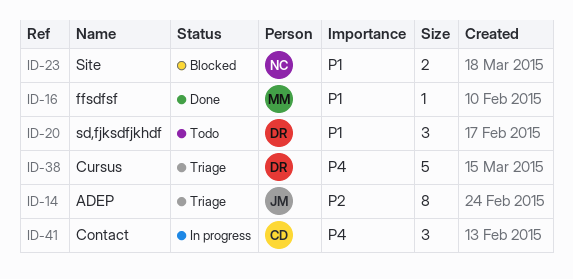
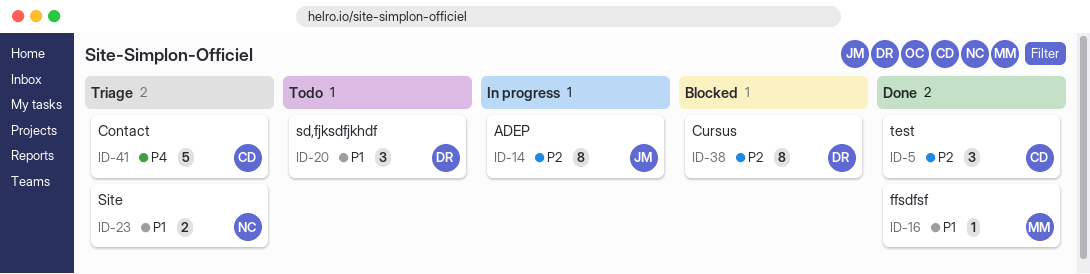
ID-5: none -> present
ID-14, status: Triage -> In progress
ID-23, status: Blocked -> Triage
ID-38, status: Triage -> Blocked
ID-38, priority: P4 -> P2
ID-38, estimate: 5 -> 8
ID-41, status: In progress -> Triage
ID-41, estimate: 3 -> 5

